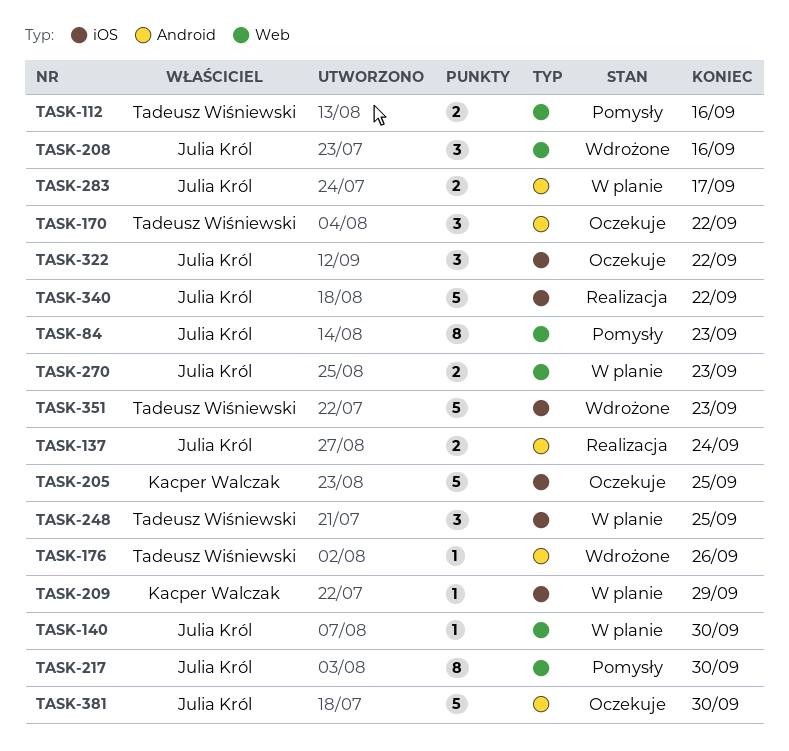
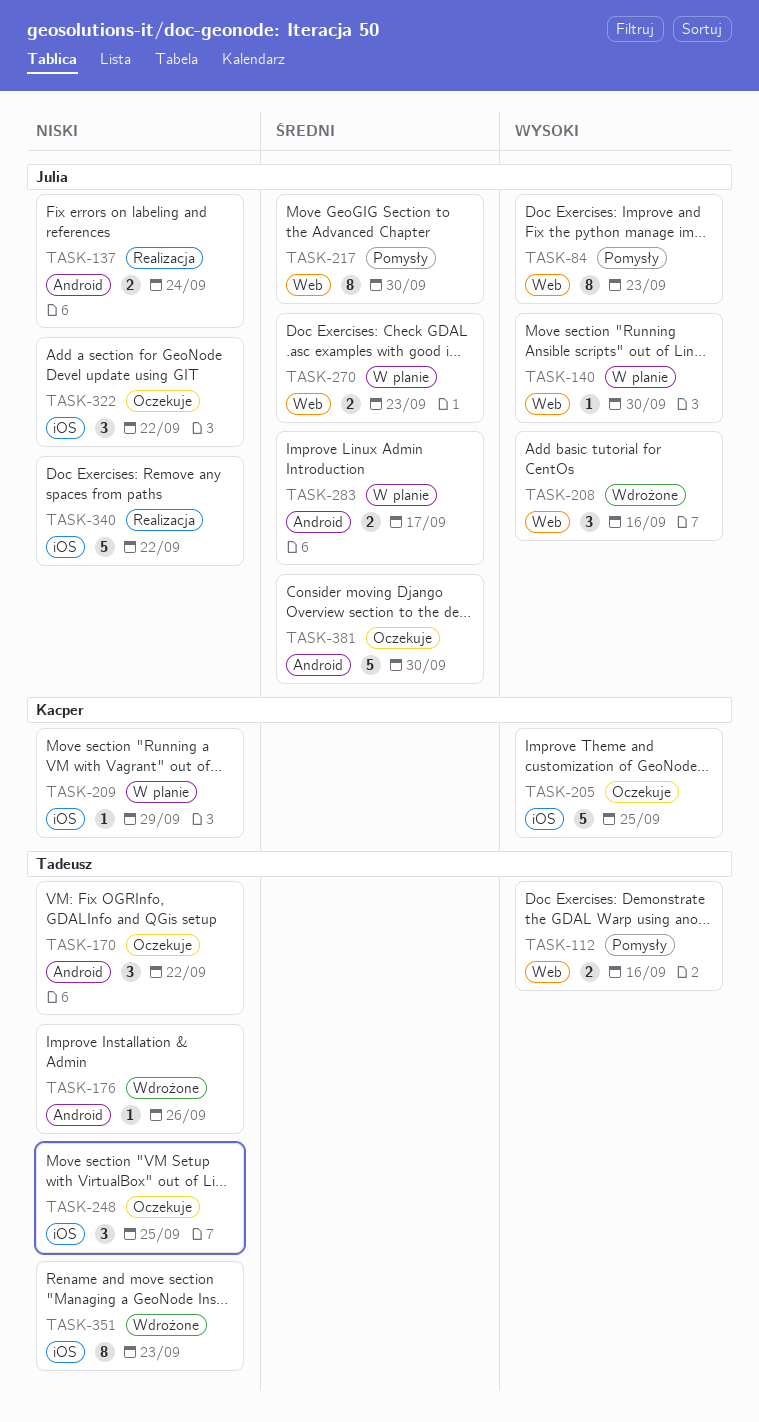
TASK-248, status: W planie -> Oczekuje
TASK-351, estimate: 5 -> 8

